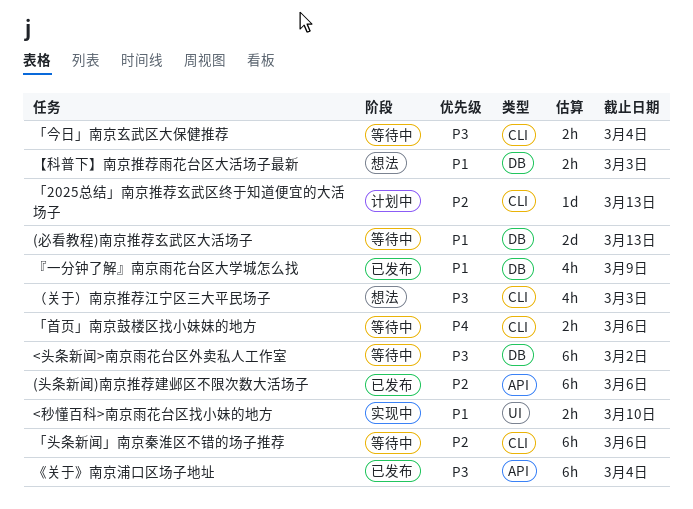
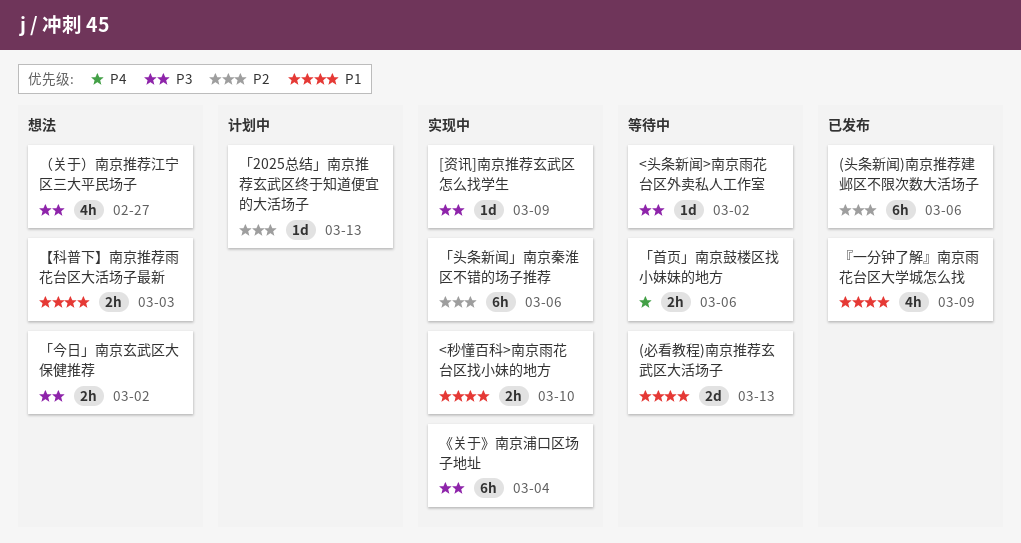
<头条新闻>南京雨花台区外卖私人工作室, estimate: 6h -> 1d
[资讯]南京推荐玄武区怎么找学生: none -> present
《关于》南京浦口区场子地址, status: 已发布 -> 实现中
「今日」南京玄武区大保健推荐, status: 等待中 -> 想法
「今日」南京玄武区大保健推荐, due: Mar 4 -> Mar 2
「头条新闻」南京秦淮区不错的场子推荐, status: 等待中 -> 实现中
（关于）南京推荐江宁区三大平民场子, due: Mar 3 -> Feb 27

